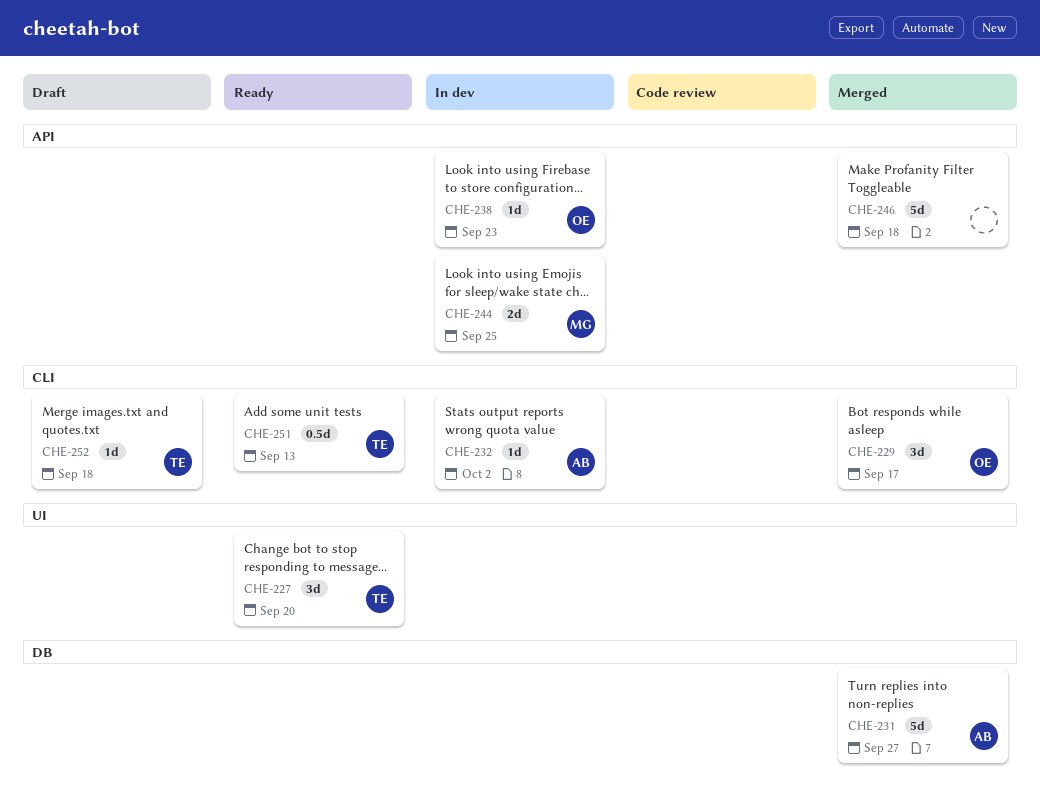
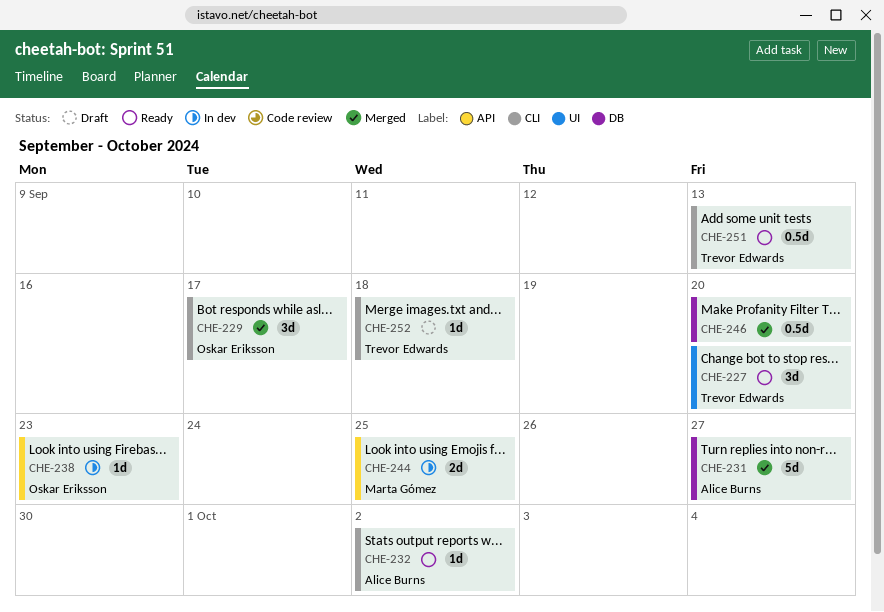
CHE-232, status: In dev -> Ready
CHE-246, label: API -> DB
CHE-246, estimate: 5d -> 0.5d
CHE-246, due: Sep 18 -> Sep 20

